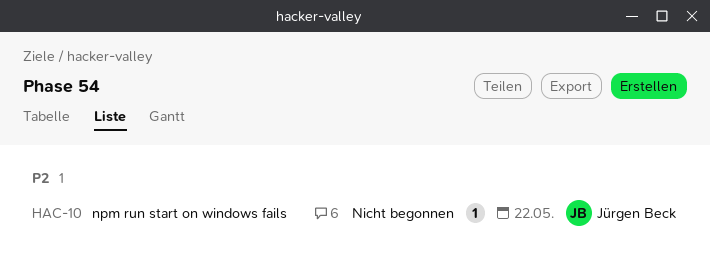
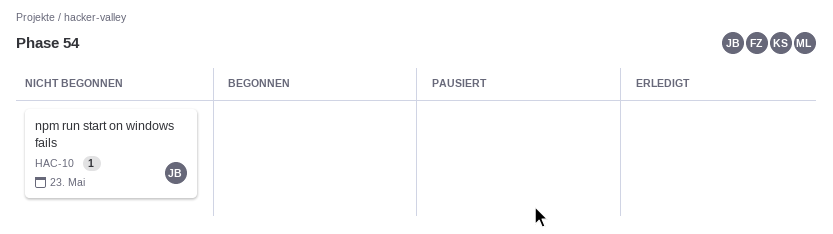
HAC-10, due: May 22 -> May 23

